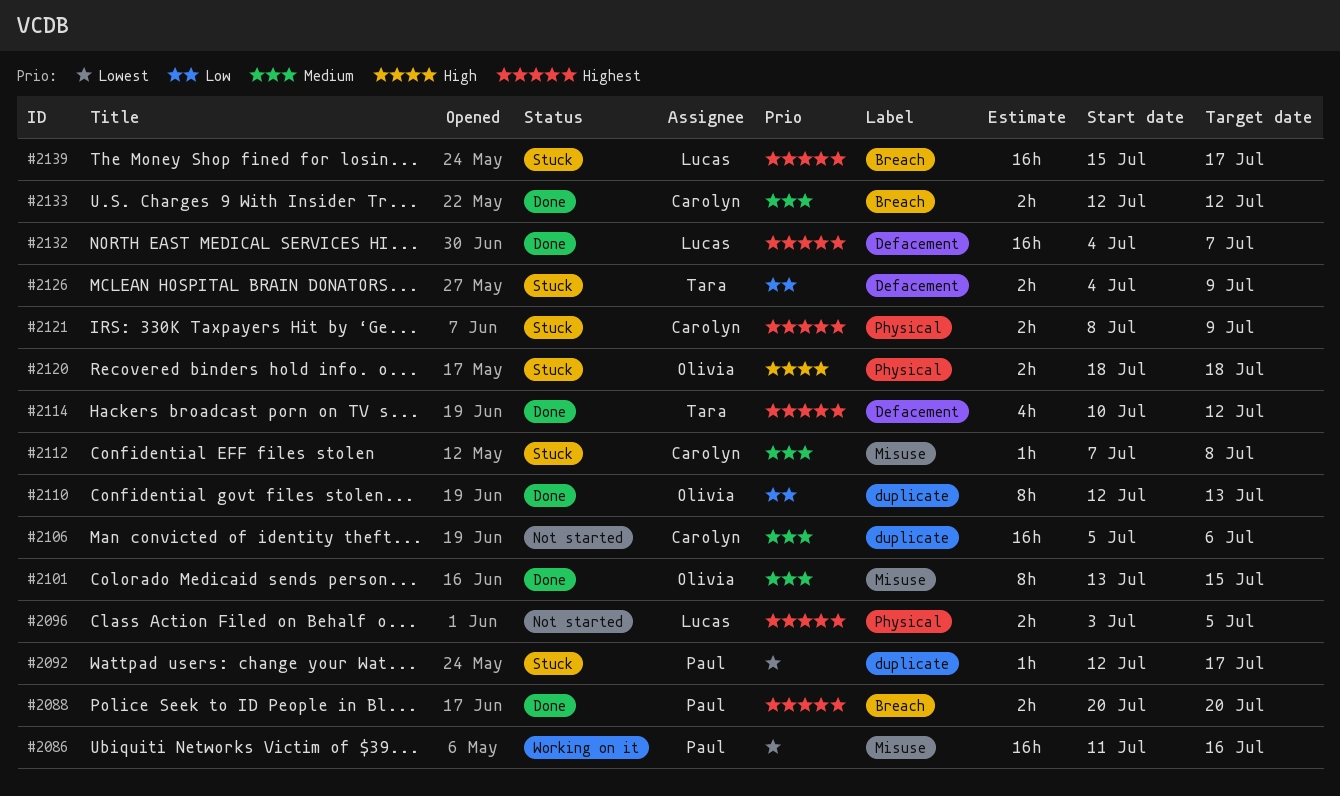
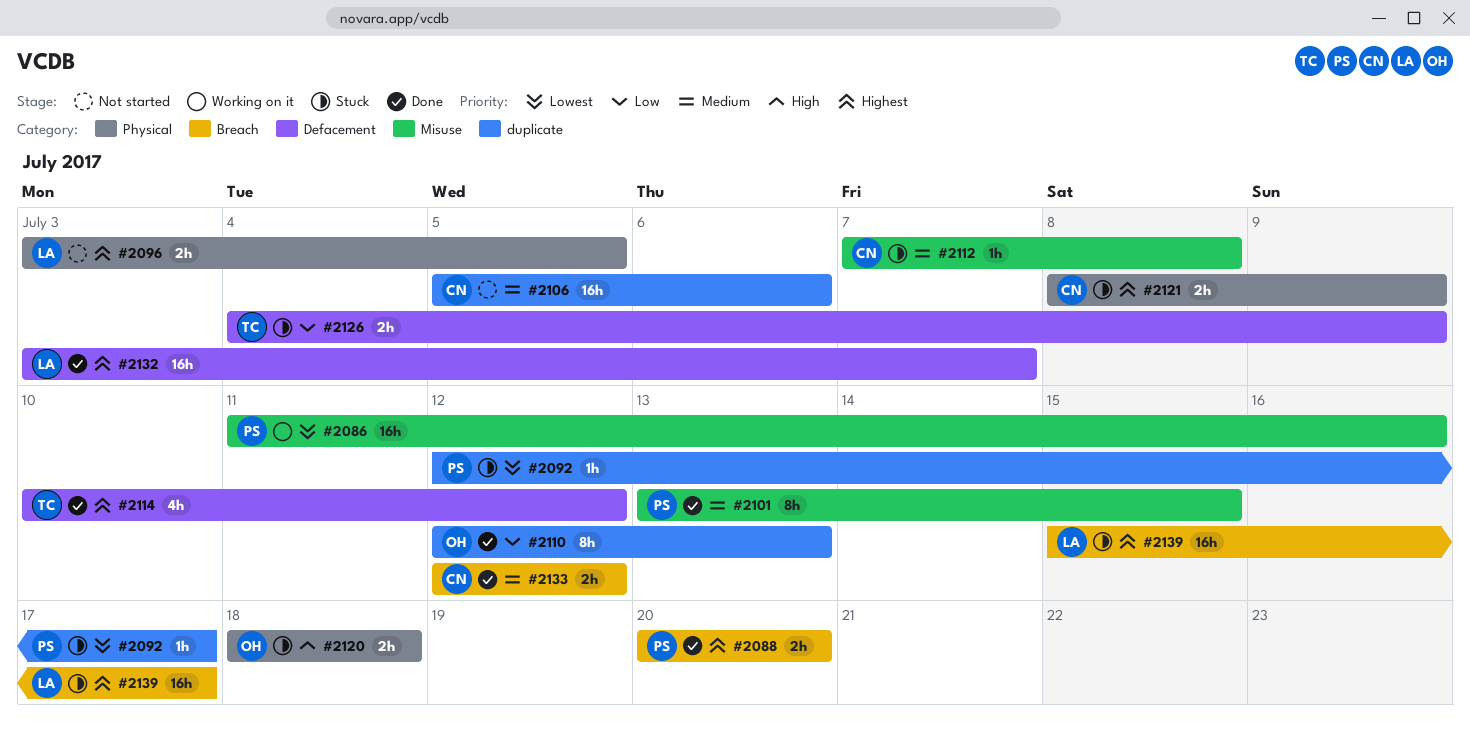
#2101, owner: Olivia -> Paul
#2132, start: Jul 4 -> Jul 3

